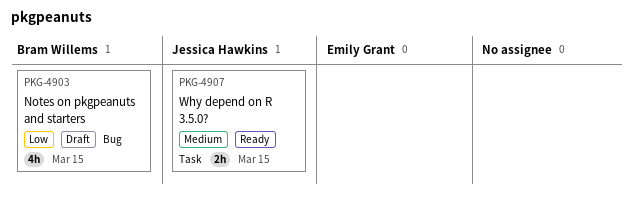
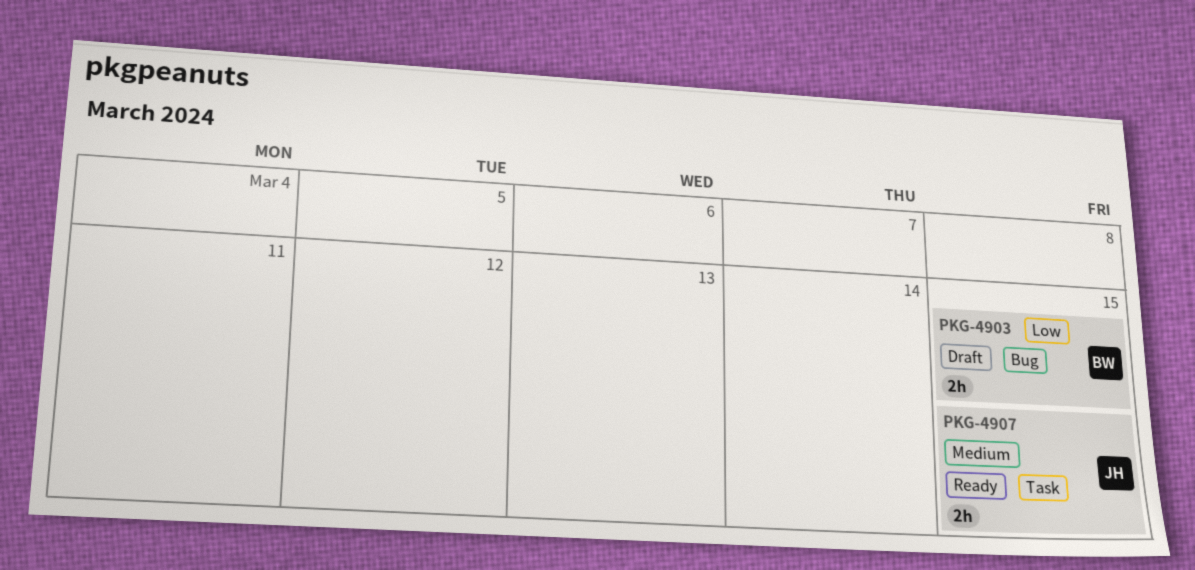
PKG-4903, estimate: 4h -> 2h

